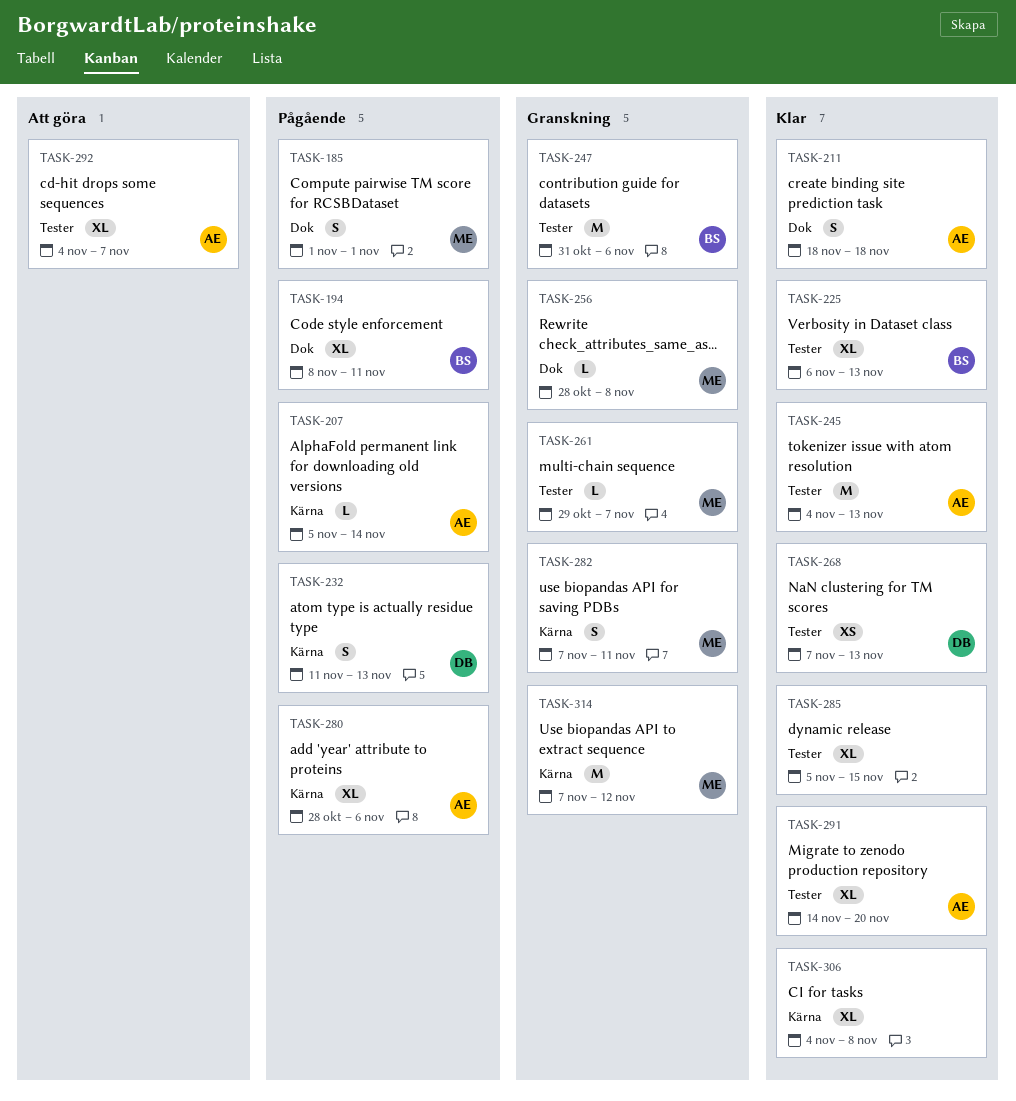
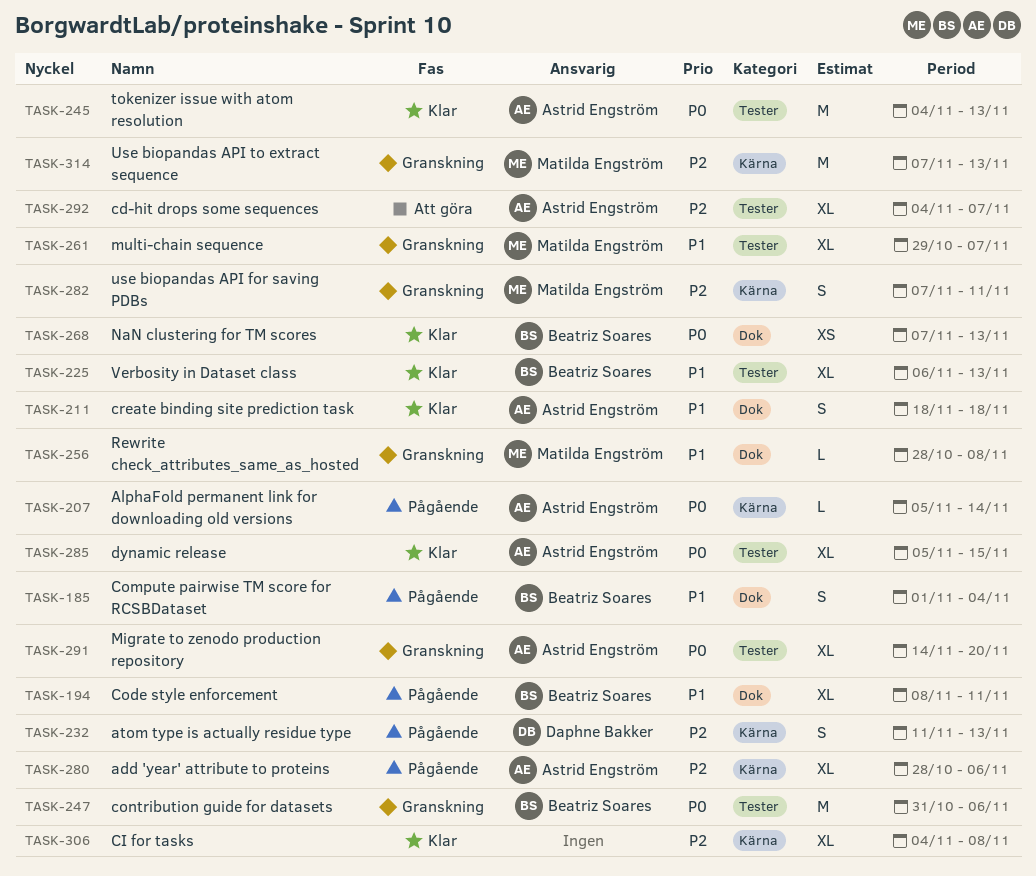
TASK-185, owner: Matilda Engström -> Beatriz Soares
TASK-185, due: Nov 1 -> Nov 4
TASK-261, estimate: L -> XL
TASK-268, owner: Daphne Bakker -> Beatriz Soares
TASK-268, label: Tester -> Dok
TASK-285, owner: none -> Astrid Engström
TASK-291, status: Klar -> Granskning
TASK-314, due: Nov 12 -> Nov 13

